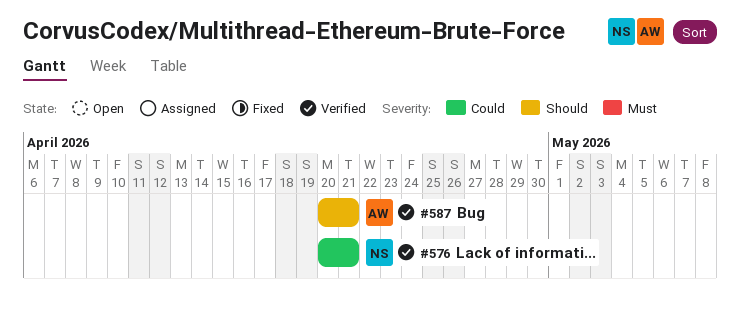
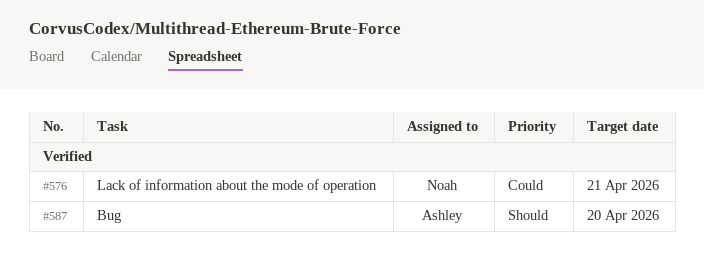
#587, due: Apr 21 -> Apr 20

